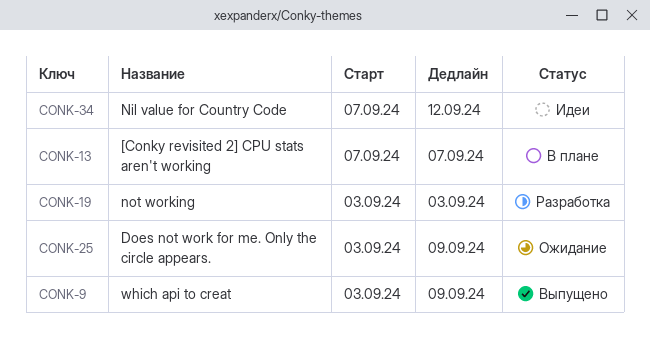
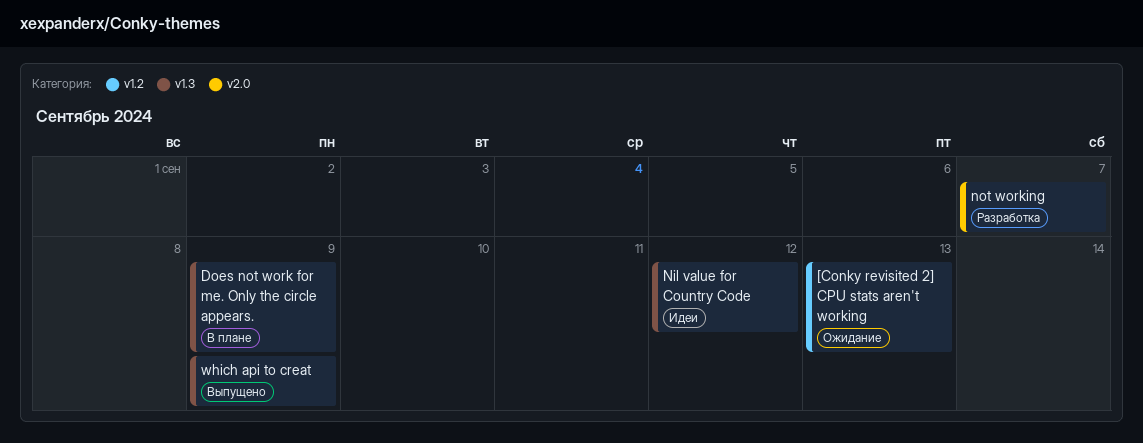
[Conky revisited 2] CPU stats aren't working, status: В плане -> Ожидание
[Conky revisited 2] CPU stats aren't working, due: Sep 7 -> Sep 13
Does not work for me. Only the circle appears., status: Ожидание -> В плане
not working, due: Sep 3 -> Sep 7

